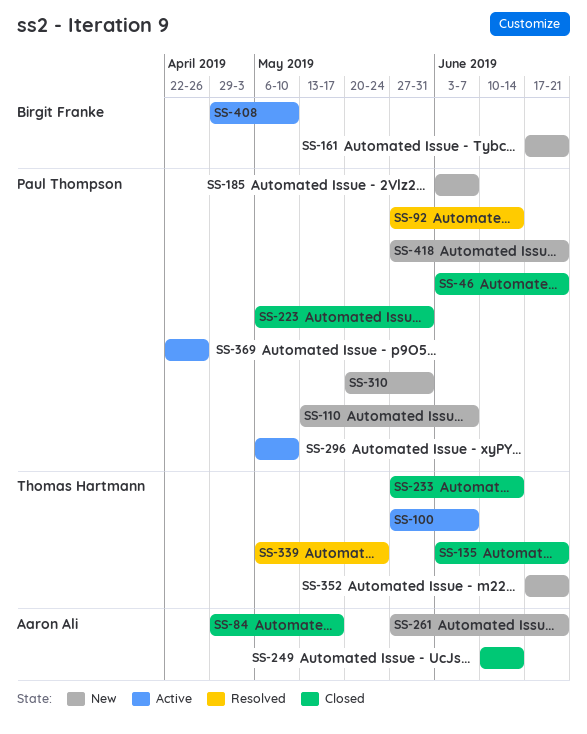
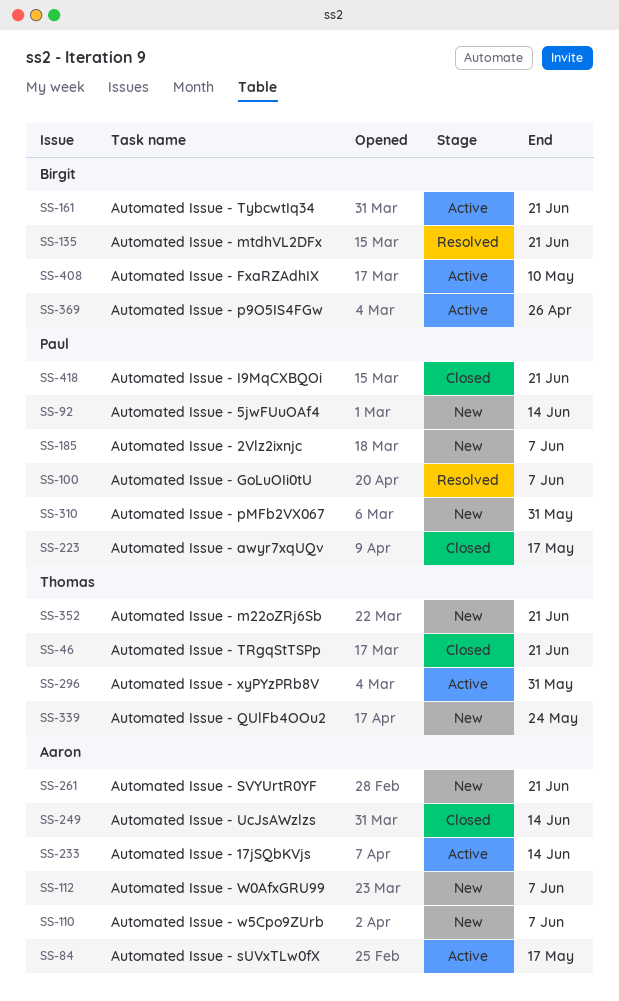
SS-46, owner: Paul Thompson -> Thomas Hartmann
SS-84, status: Closed -> Active
SS-92, status: Resolved -> New
SS-100, status: Active -> Resolved
SS-100, owner: Thomas Hartmann -> Paul Thompson
SS-110, owner: Paul Thompson -> Aaron Ali
SS-112: none -> present
SS-135, status: Closed -> Resolved
SS-135, owner: Thomas Hartmann -> Birgit Franke
SS-161, status: New -> Active
SS-223, due: May 31 -> May 17
SS-233, status: Closed -> Active
SS-233, owner: Thomas Hartmann -> Aaron Ali
SS-296, owner: Paul Thompson -> Thomas Hartmann
SS-296, due: May 10 -> May 31
SS-339, status: Resolved -> New
SS-369, owner: Paul Thompson -> Birgit Franke
SS-418, status: New -> Closed

